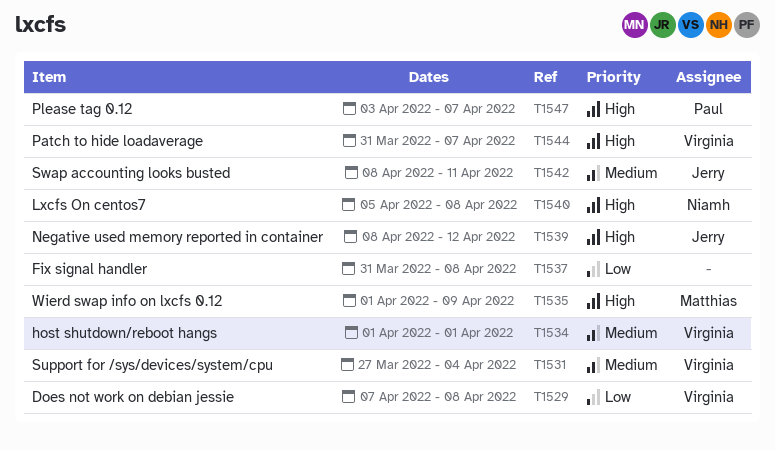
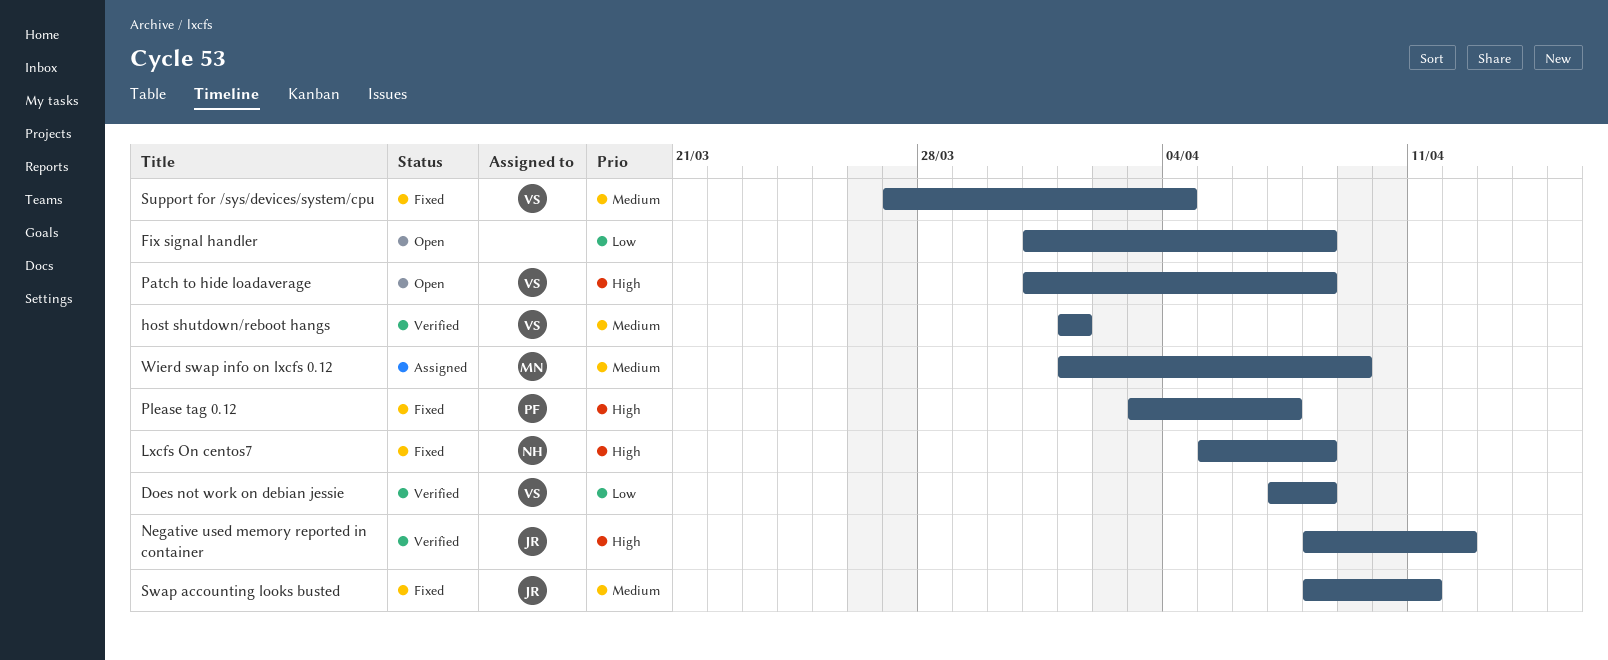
Patch to hide loadaverage, due: Apr 7 -> Apr 8
Wierd swap info on lxcfs 0.12, priority: High -> Medium

